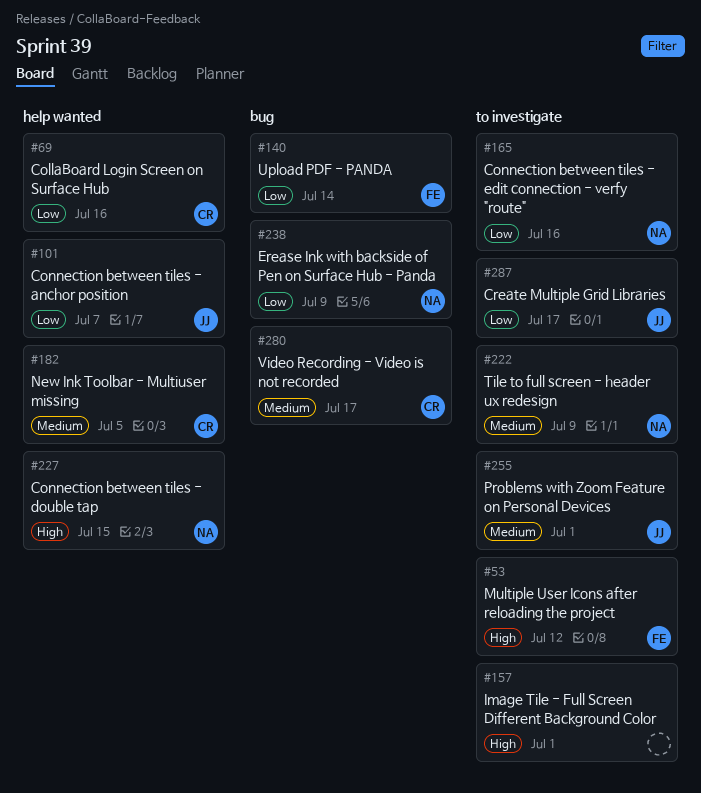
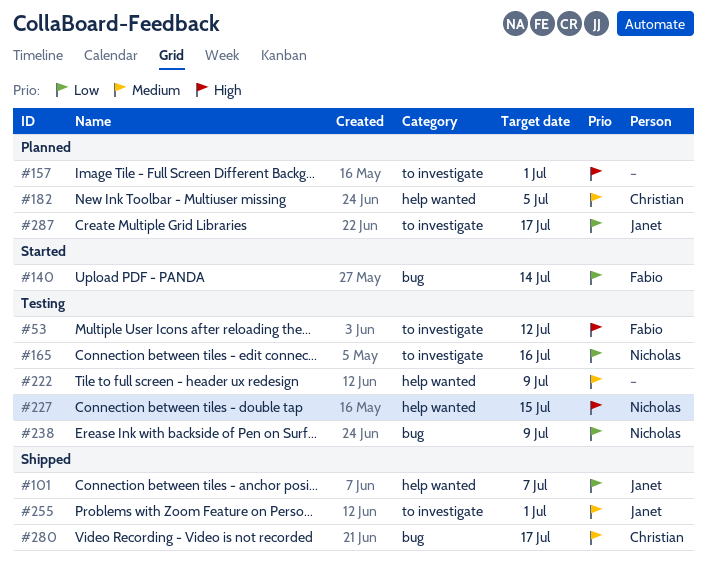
#69: present -> none
#222, owner: Nicholas -> none
#222, label: to investigate -> help wanted

